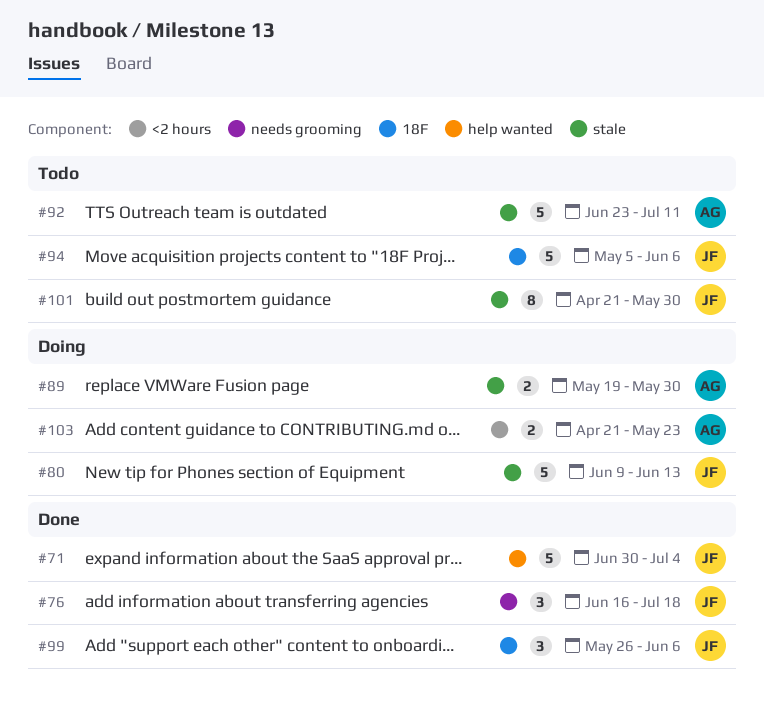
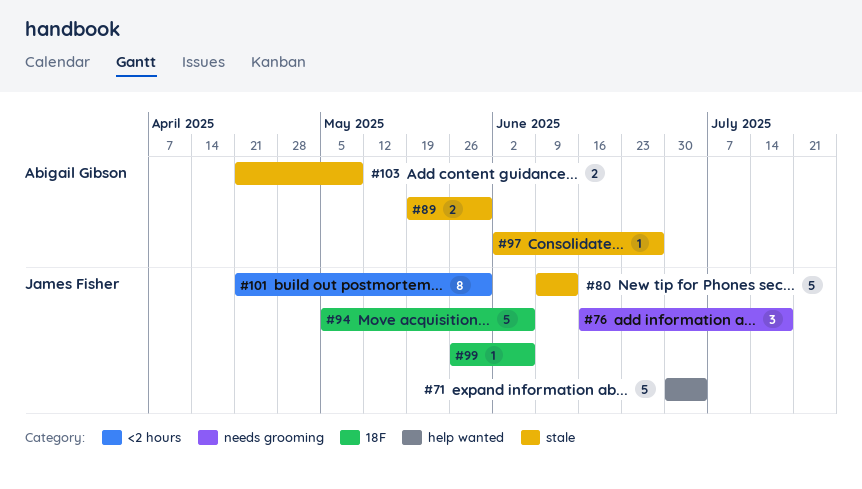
#92: present -> none
#97: none -> present
#99, estimate: 3 -> 1
#101, label: stale -> <2 hours
#103, label: <2 hours -> stale
#103, due: May 23 -> May 9

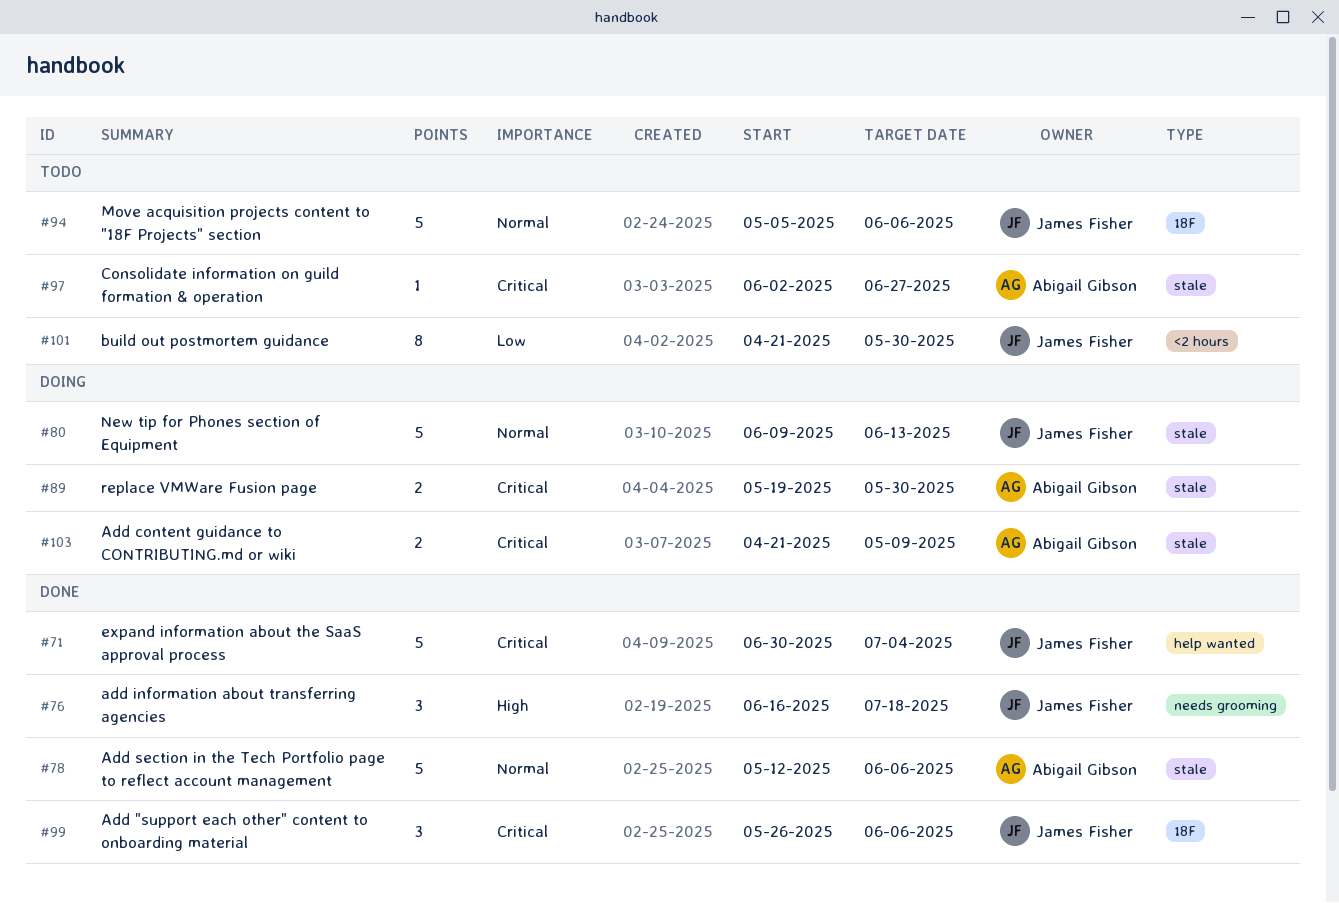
#78: none -> present
#99, estimate: 1 -> 3

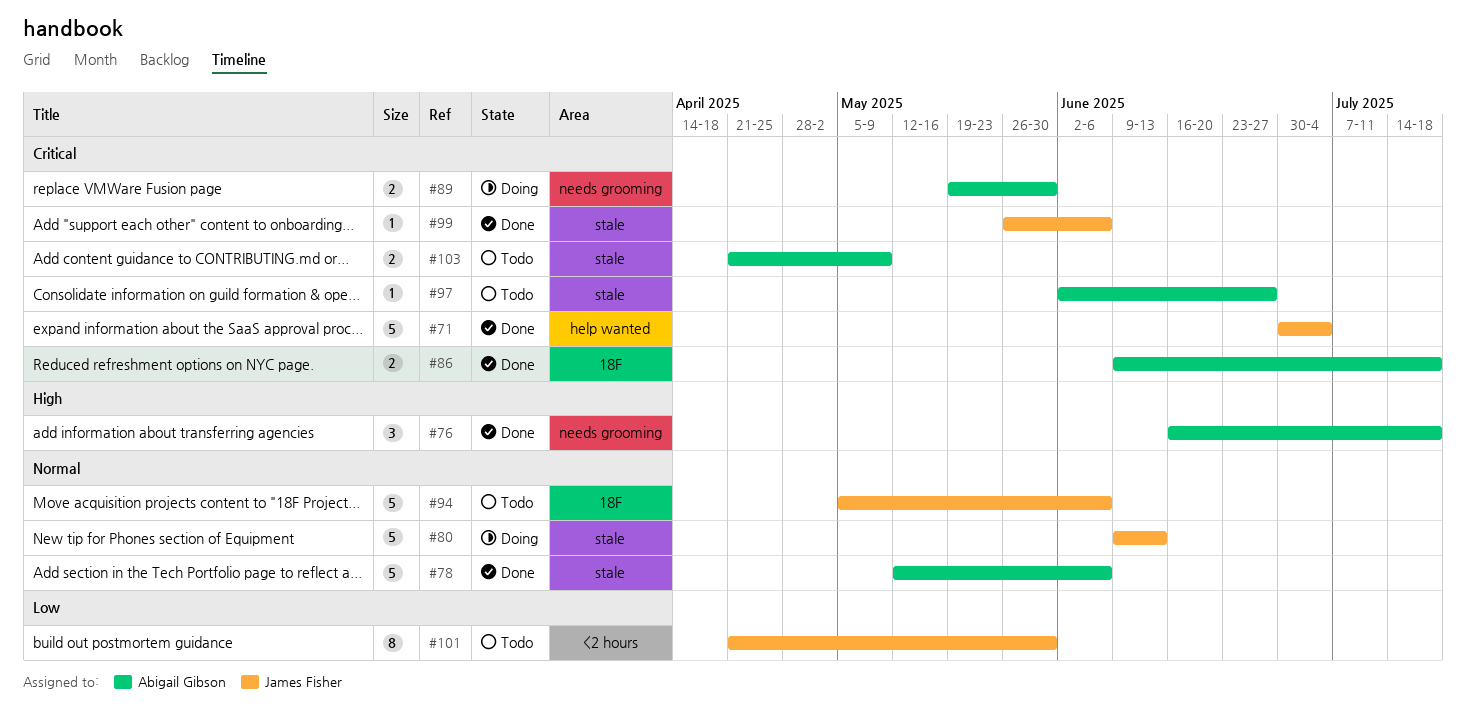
#76, owner: James Fisher -> Abigail Gibson
#86: none -> present
#89, label: stale -> needs grooming
#99, label: 18F -> stale
#99, estimate: 3 -> 1
#103, status: Doing -> Todo

